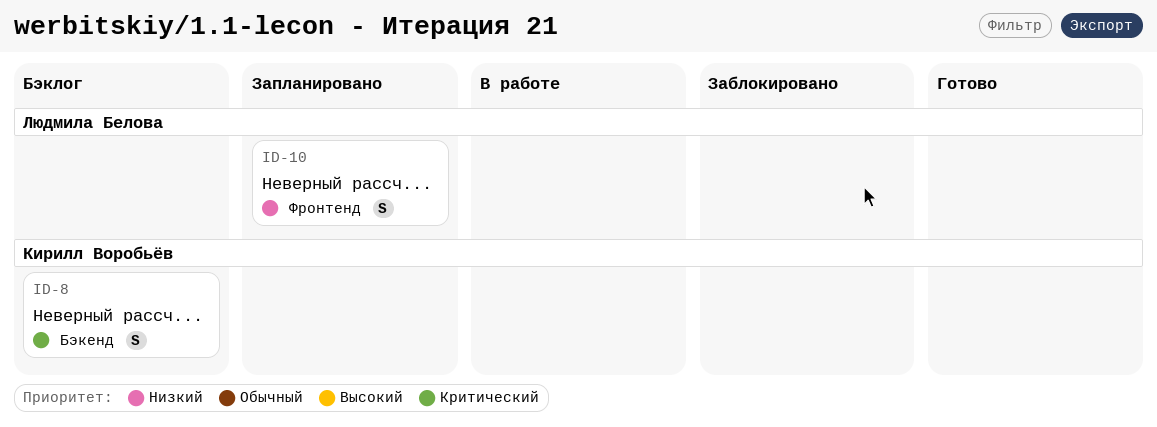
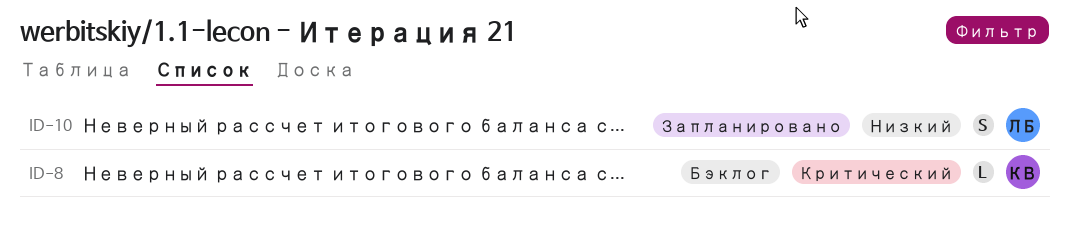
ID-8, estimate: S -> L

